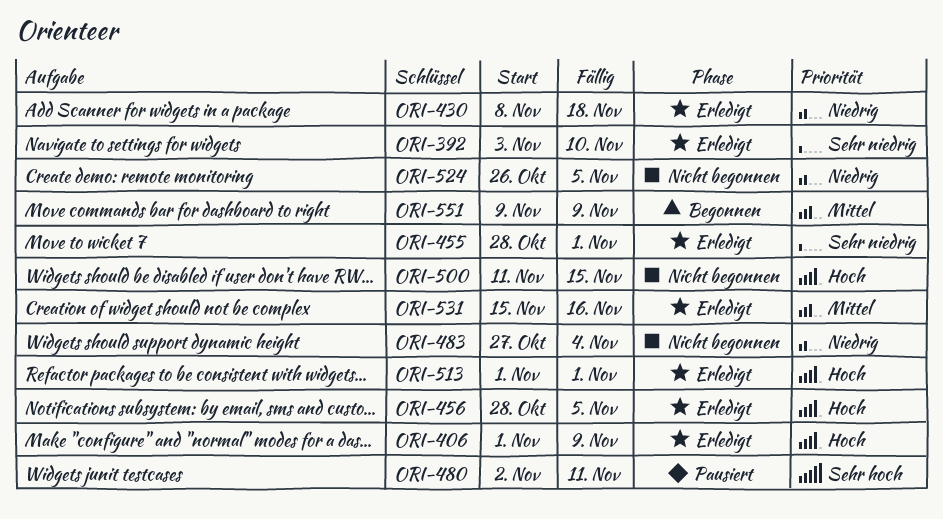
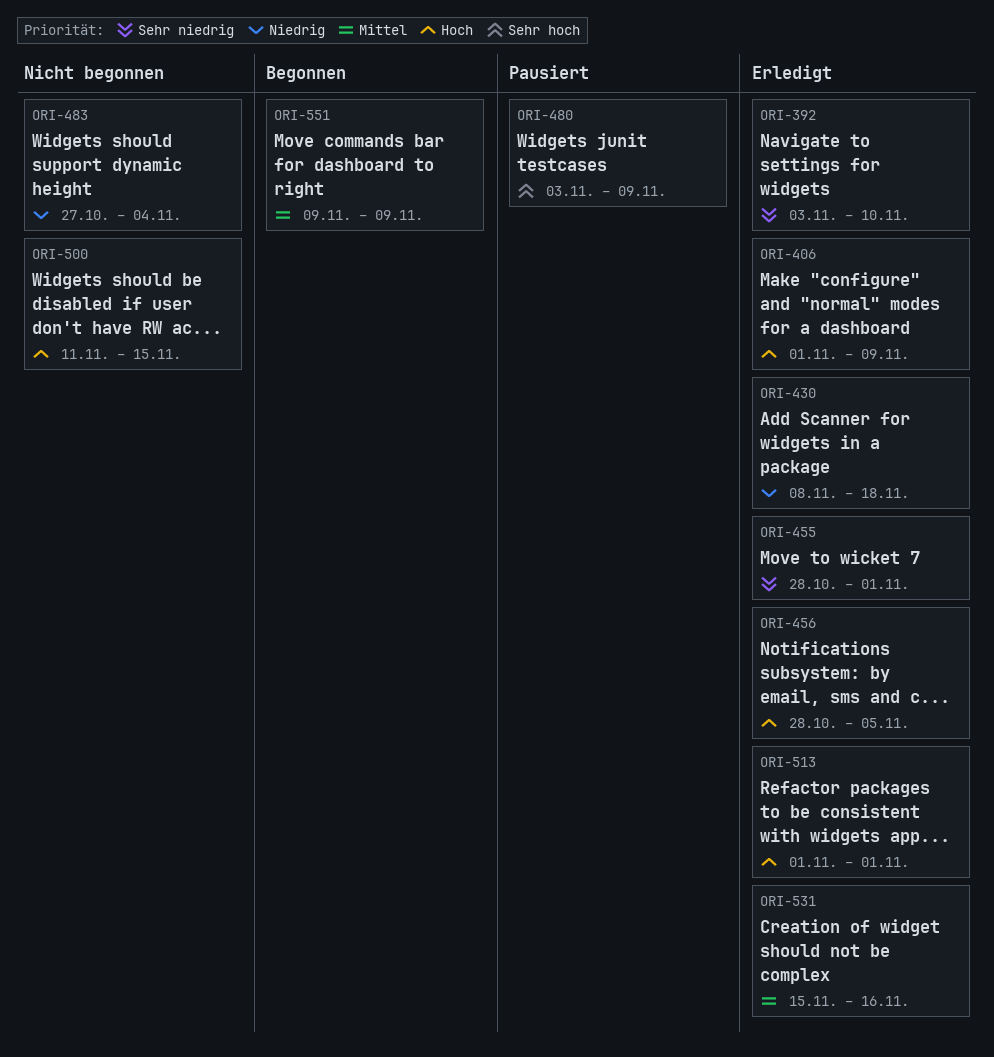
ORI-480, start: Nov 2 -> Nov 3
ORI-480, due: Nov 11 -> Nov 9
ORI-524: present -> none

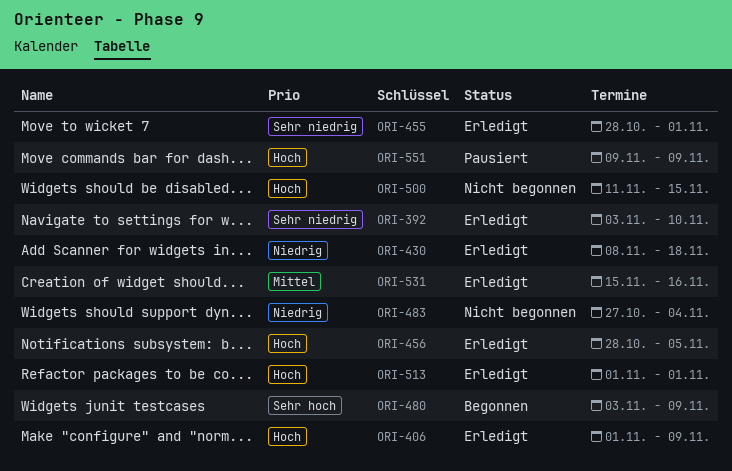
ORI-480, status: Pausiert -> Begonnen
ORI-551, status: Begonnen -> Pausiert
ORI-551, priority: Mittel -> Hoch

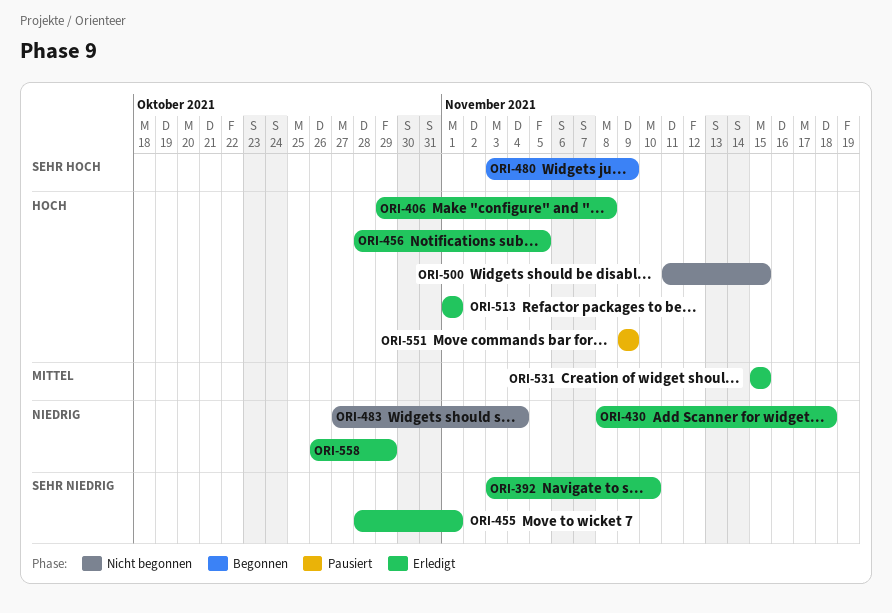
ORI-406, start: Nov 1 -> Oct 29
ORI-406, due: Nov 9 -> Nov 8
ORI-531, due: Nov 16 -> Nov 15
ORI-558: none -> present

